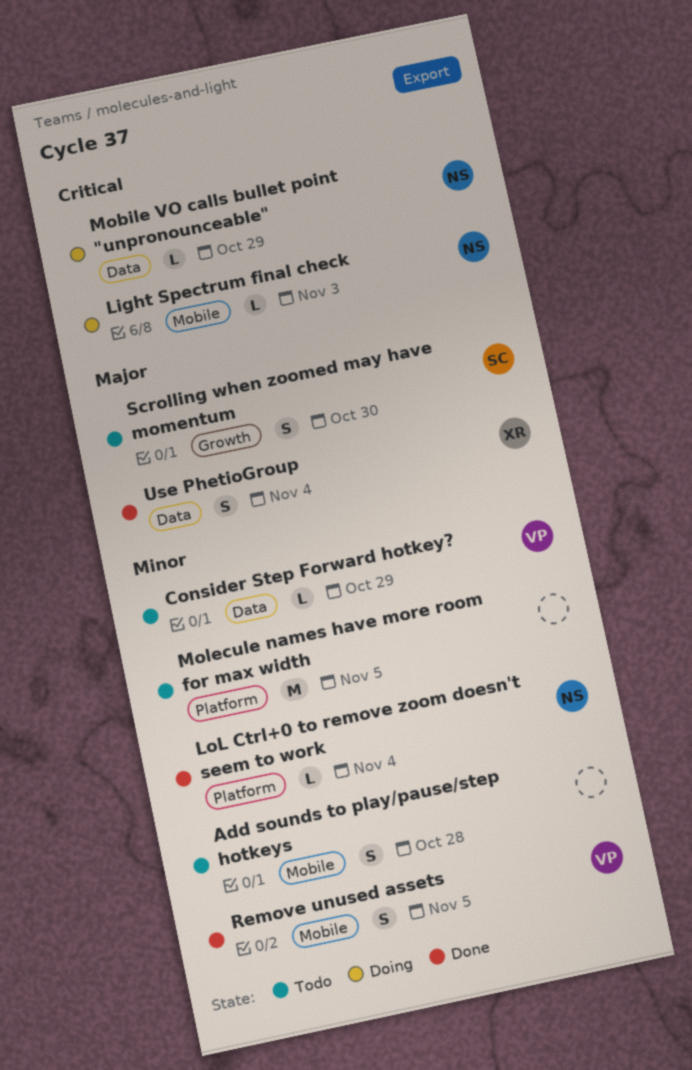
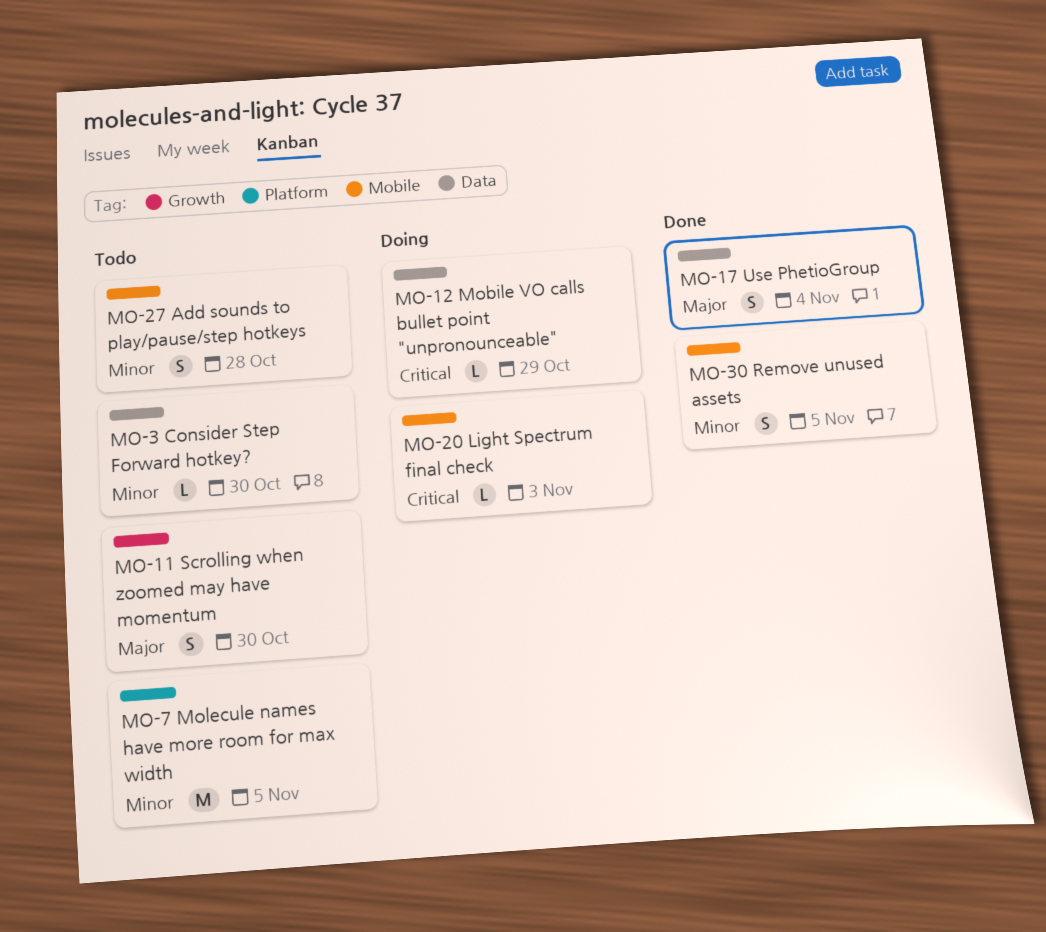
Consider Step Forward hotkey?, due: Oct 29 -> Oct 30
LoL Ctrl+0 to remove zoom doesn't seem to work: present -> none

